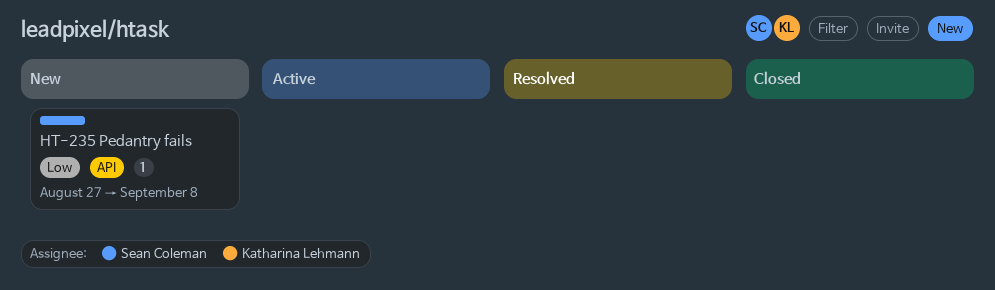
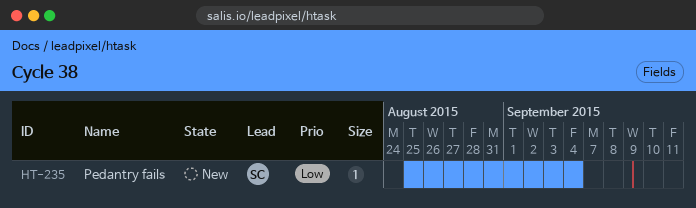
HT-235, start: Aug 27 -> Aug 25
HT-235, due: Sep 8 -> Sep 4

